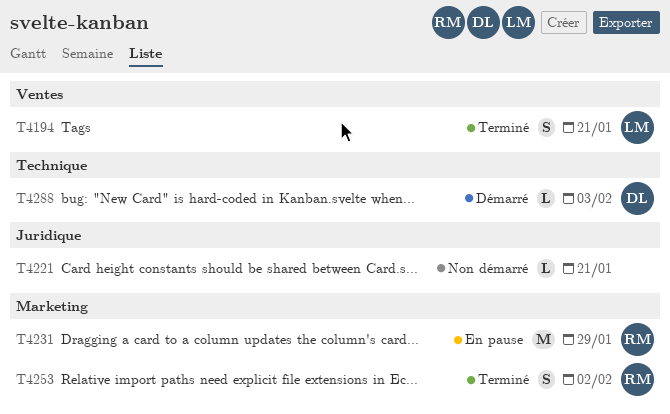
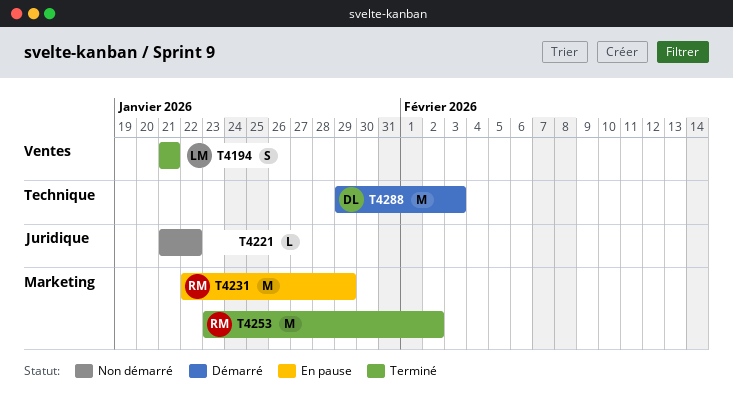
T4221, due: Jan 21 -> Jan 22
T4253, estimate: S -> M
T4288, estimate: L -> M

